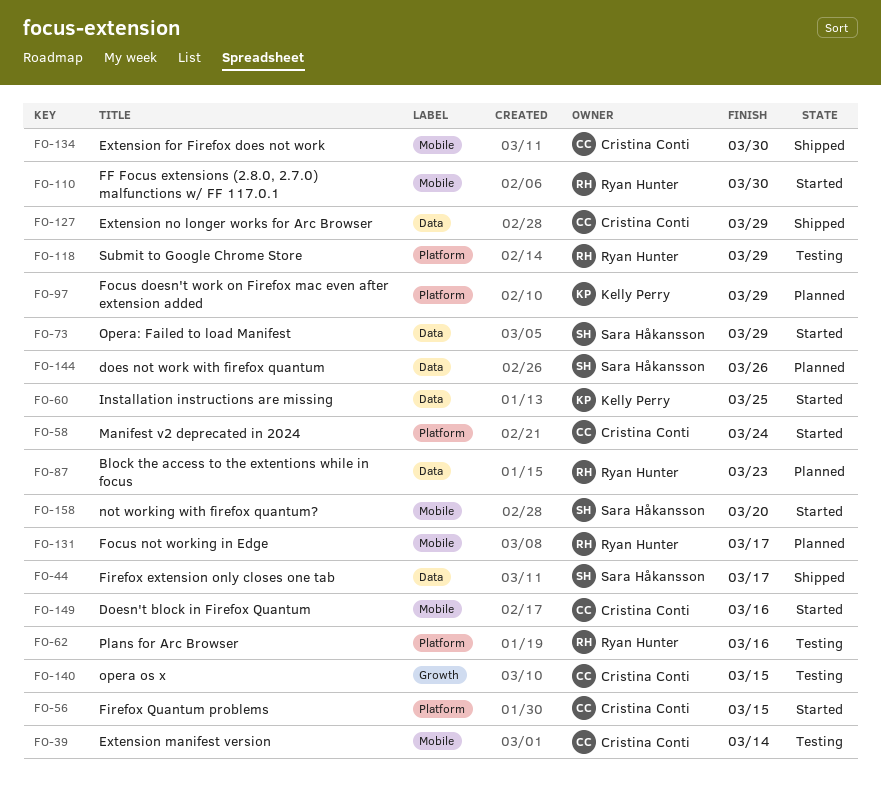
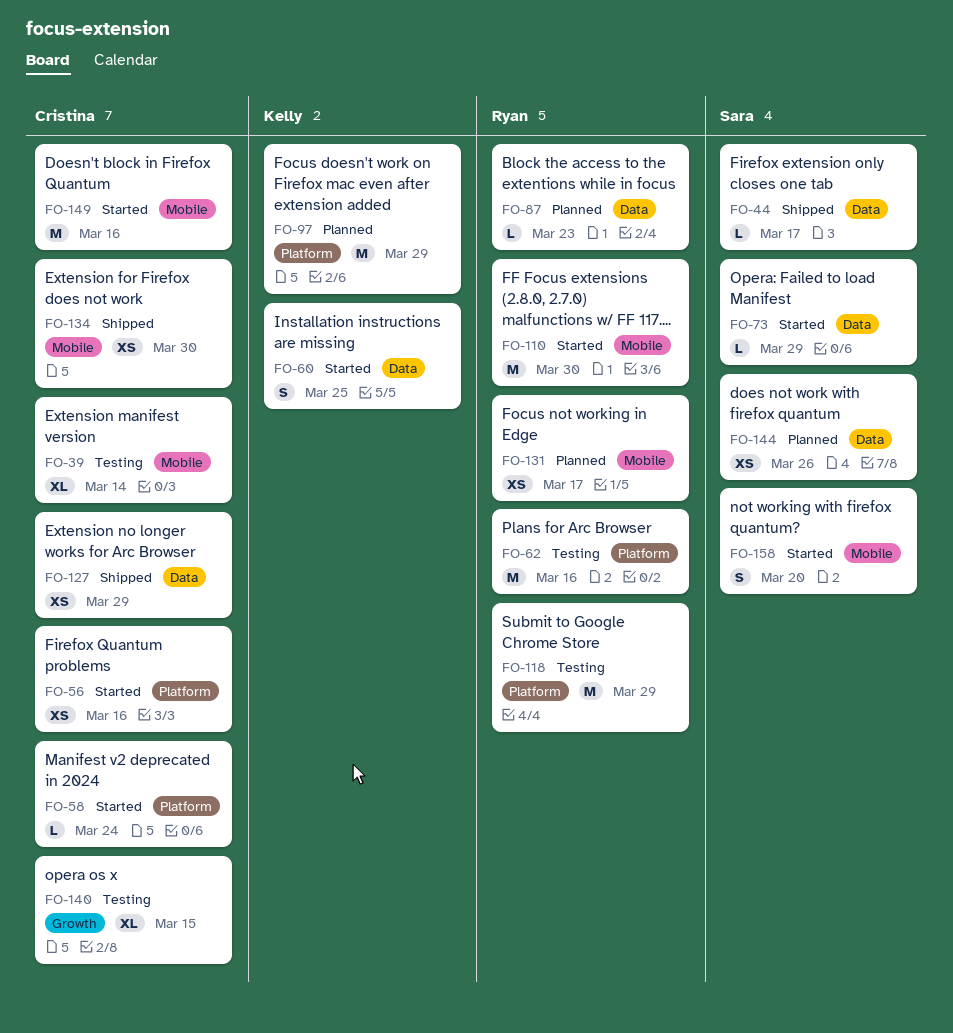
FO-56, due: Mar 15 -> Mar 16

